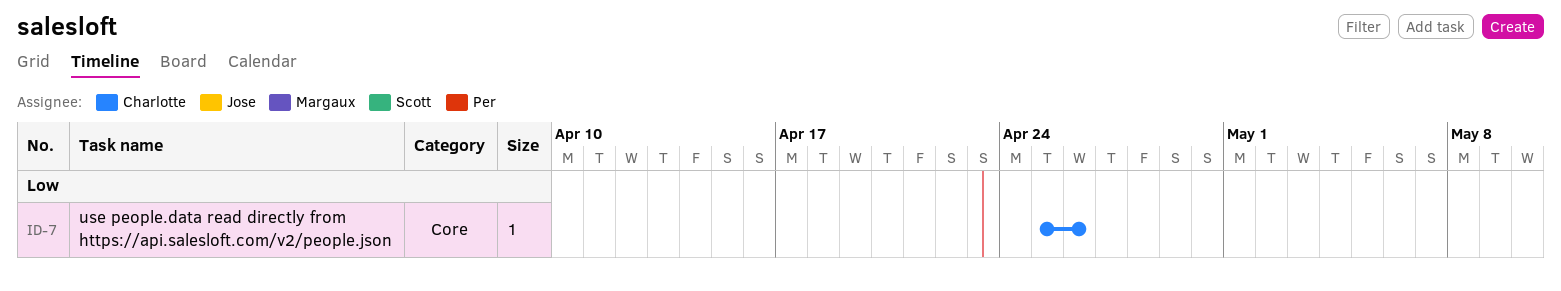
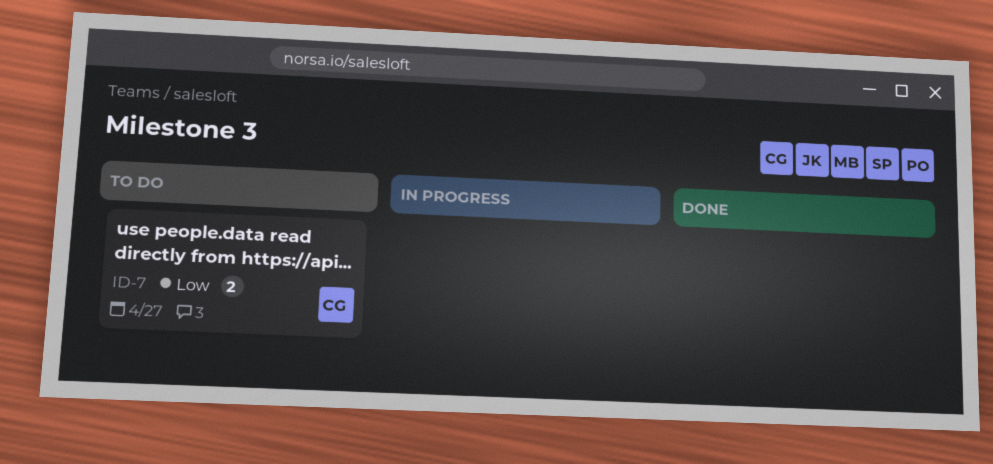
ID-7, estimate: 1 -> 2
ID-7, due: Apr 26 -> Apr 27

